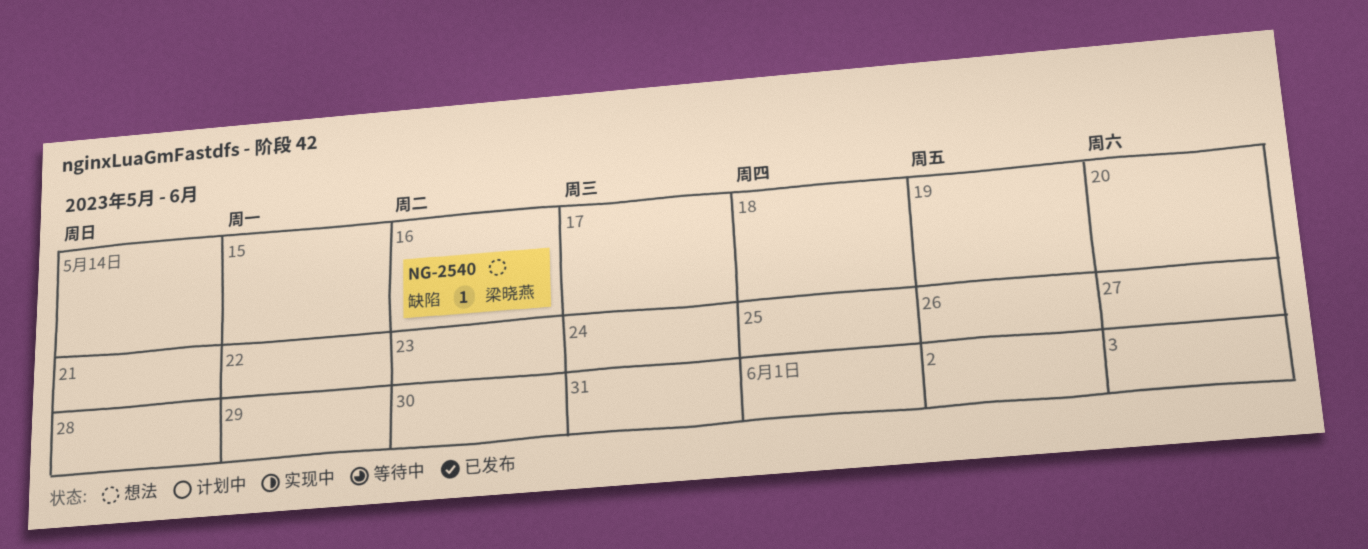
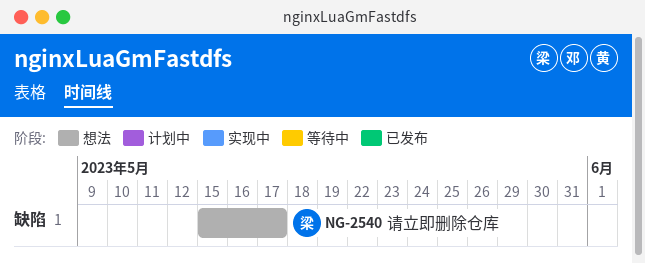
NG-2540, due: May 16 -> May 17

